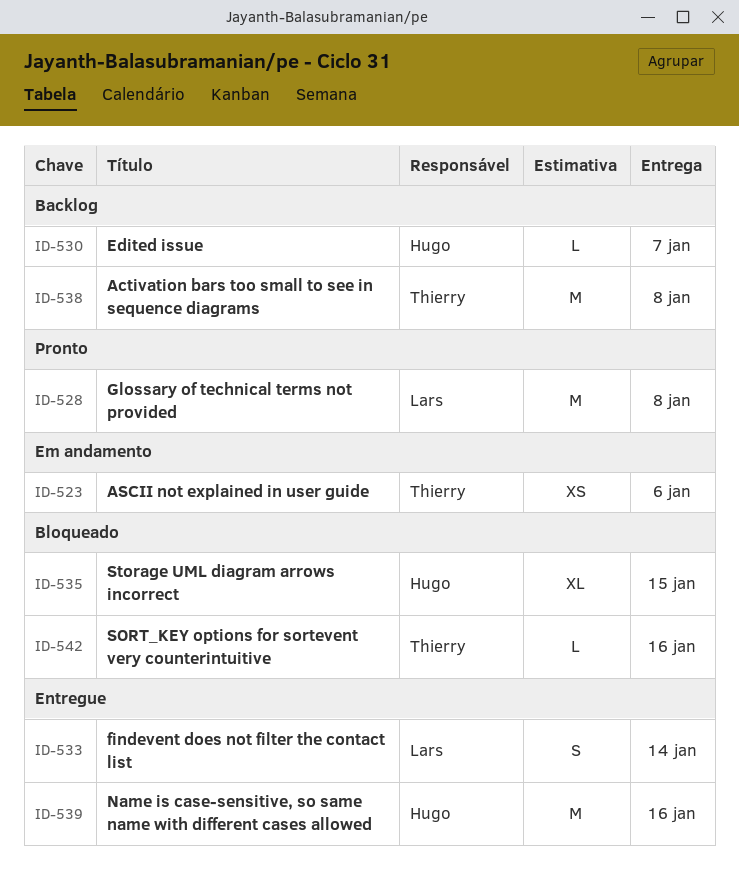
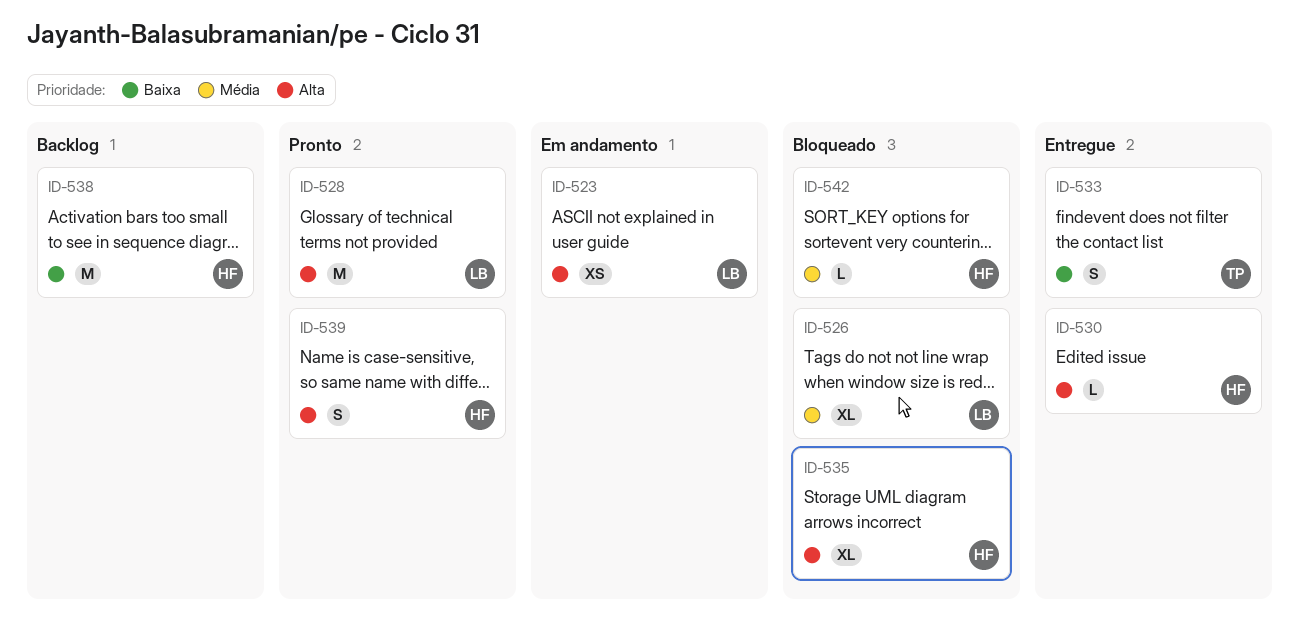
ID-523, owner: Thierry -> Lars
ID-526: none -> present
ID-530, status: Backlog -> Entregue
ID-533, owner: Lars -> Thierry
ID-538, owner: Thierry -> Hugo
ID-539, status: Entregue -> Pronto
ID-539, estimate: M -> S
ID-542, owner: Thierry -> Hugo

